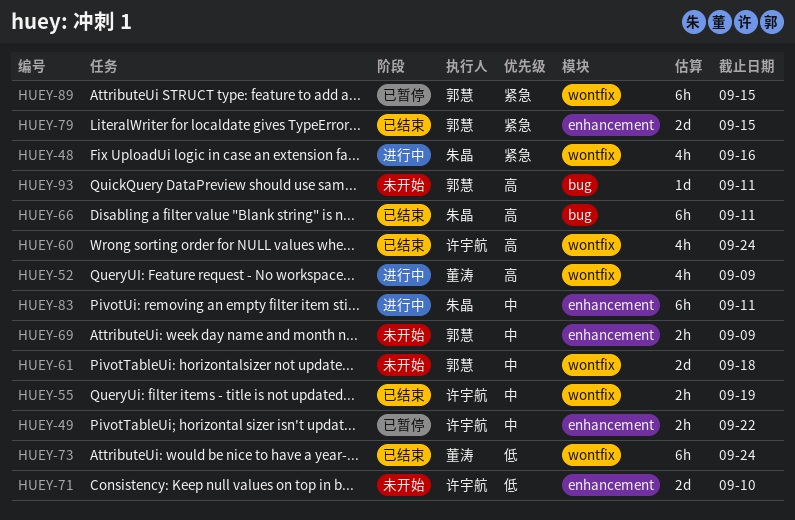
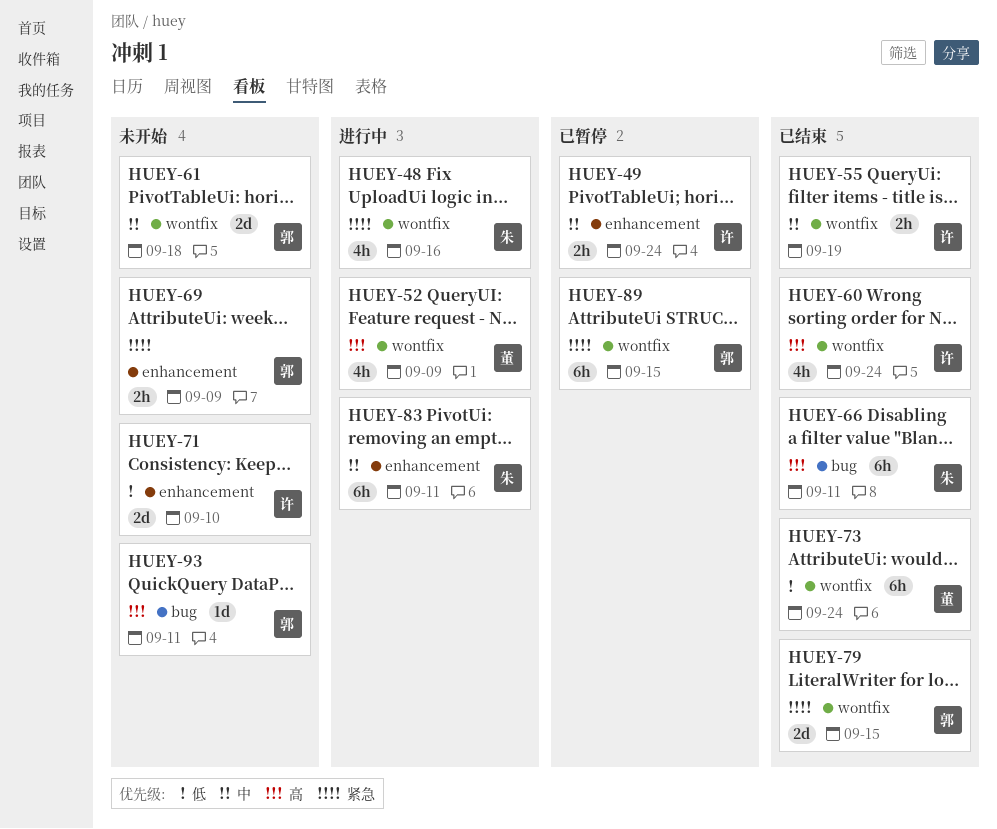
HUEY-49, due: Sep 22 -> Sep 24
HUEY-69, priority: 中 -> 紧急
HUEY-79, label: enhancement -> wontfix

